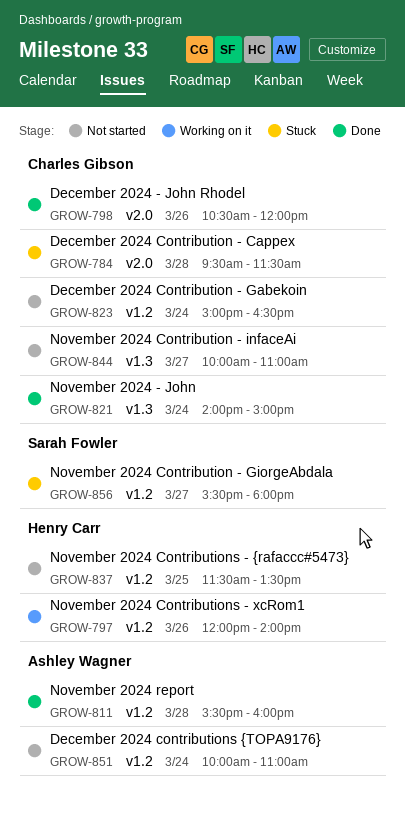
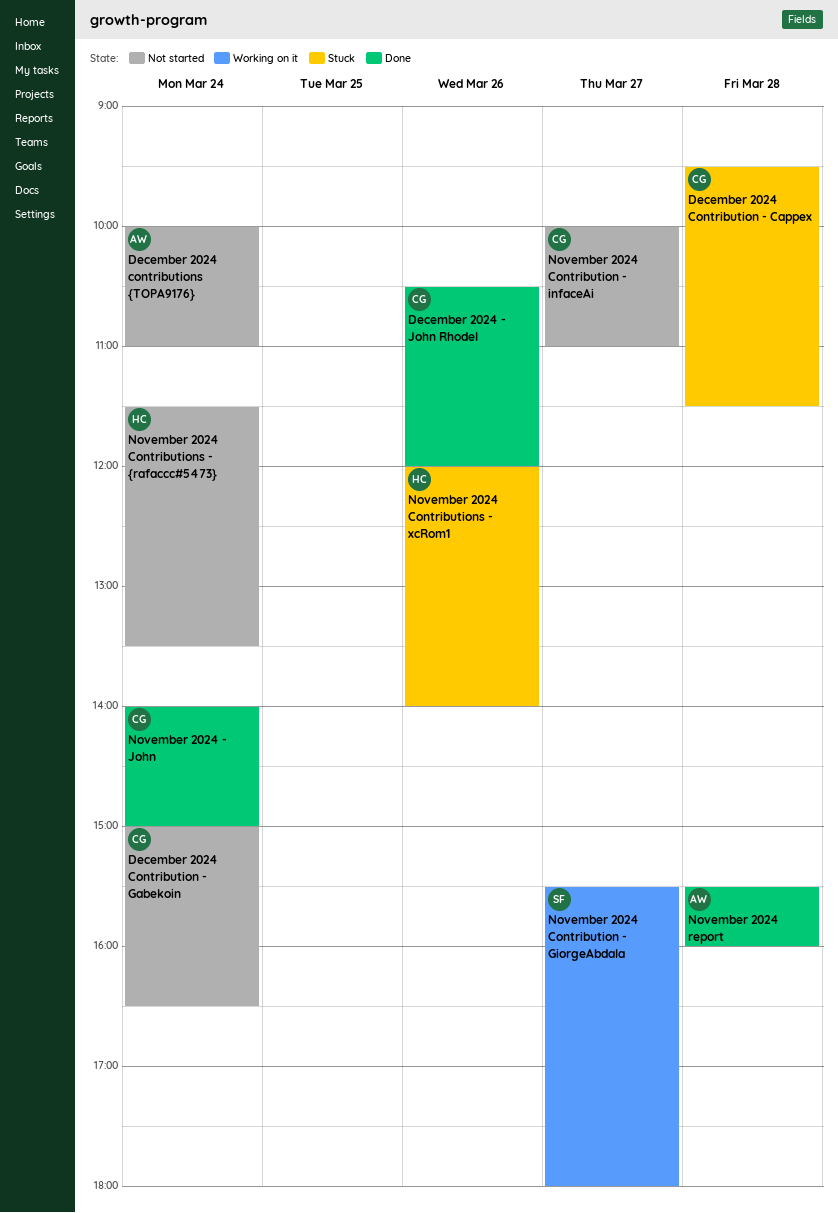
November 2024 Contribution - GiorgeAbdala, status: Stuck -> Working on it
November 2024 Contributions - xcRom1, status: Working on it -> Stuck
November 2024 Contributions - {rafaccc#5473}, day: Mar 25 -> Mar 24

